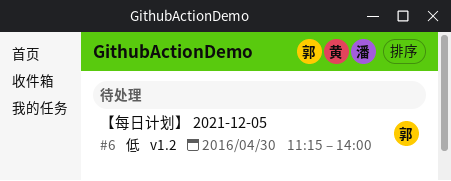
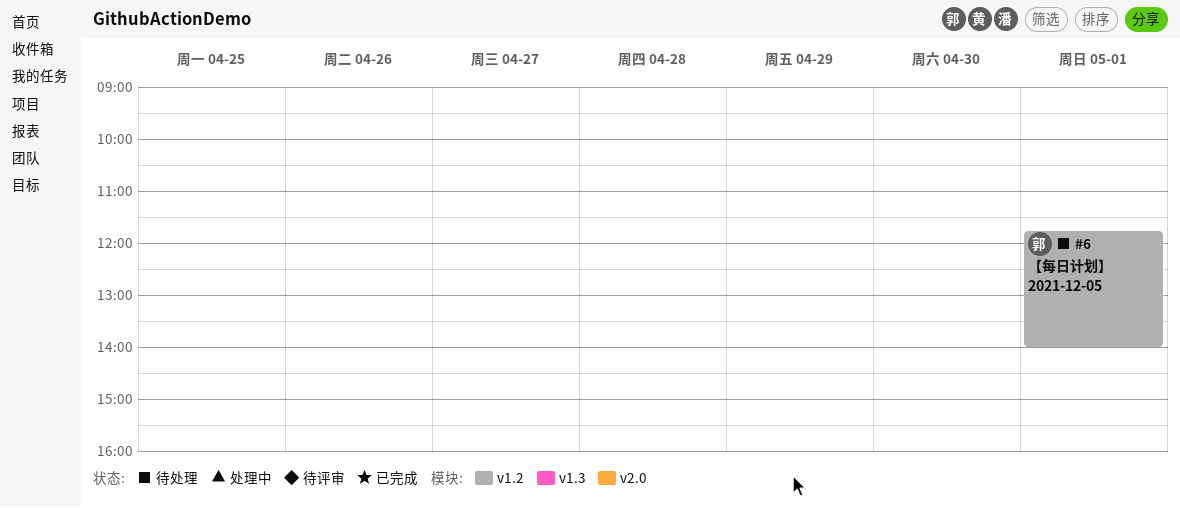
#6, day: Apr 30 -> May 1
#6, begins: 11:15 -> 11:45

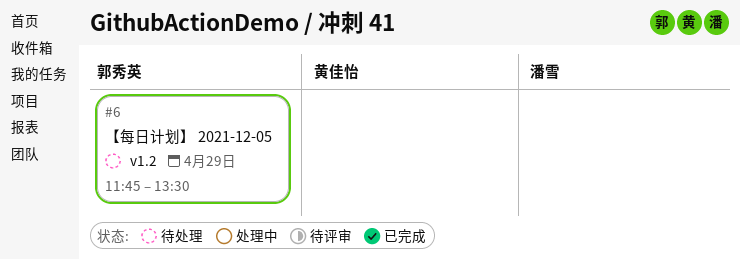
#6, day: May 1 -> Apr 29
#6, ends: 14:00 -> 13:30

